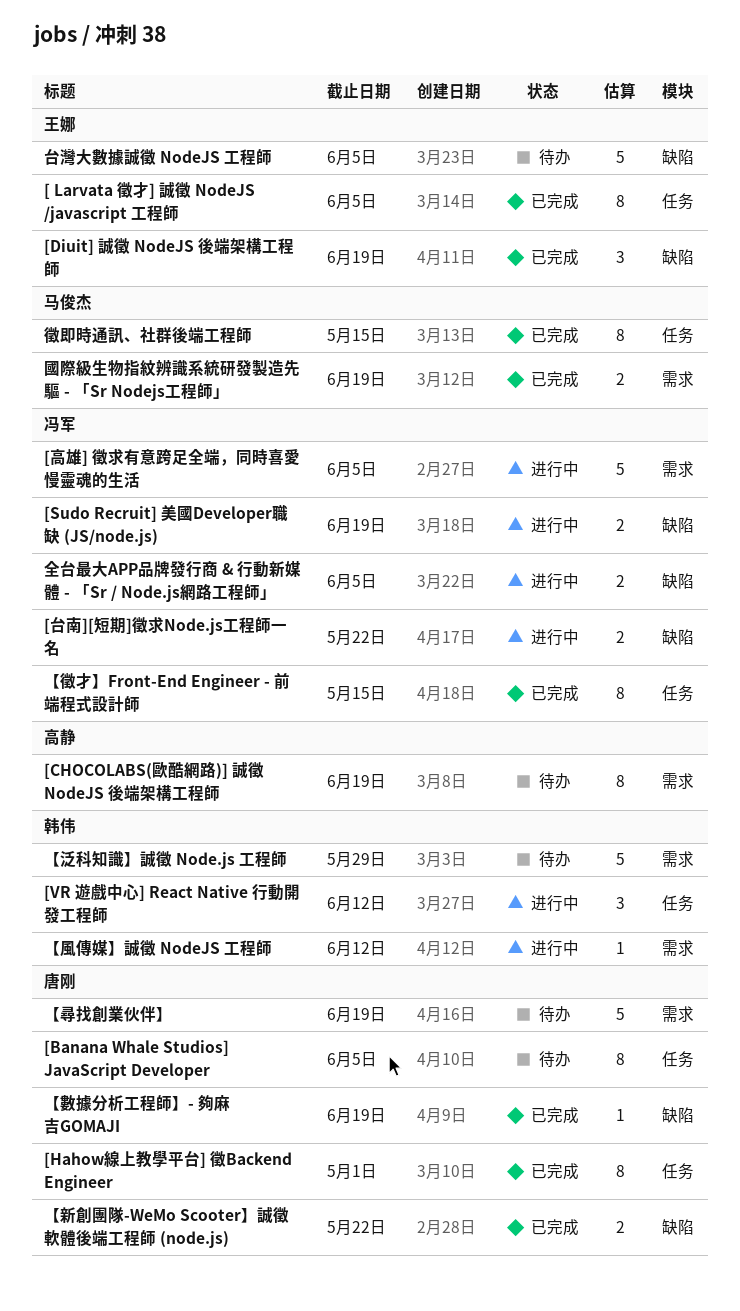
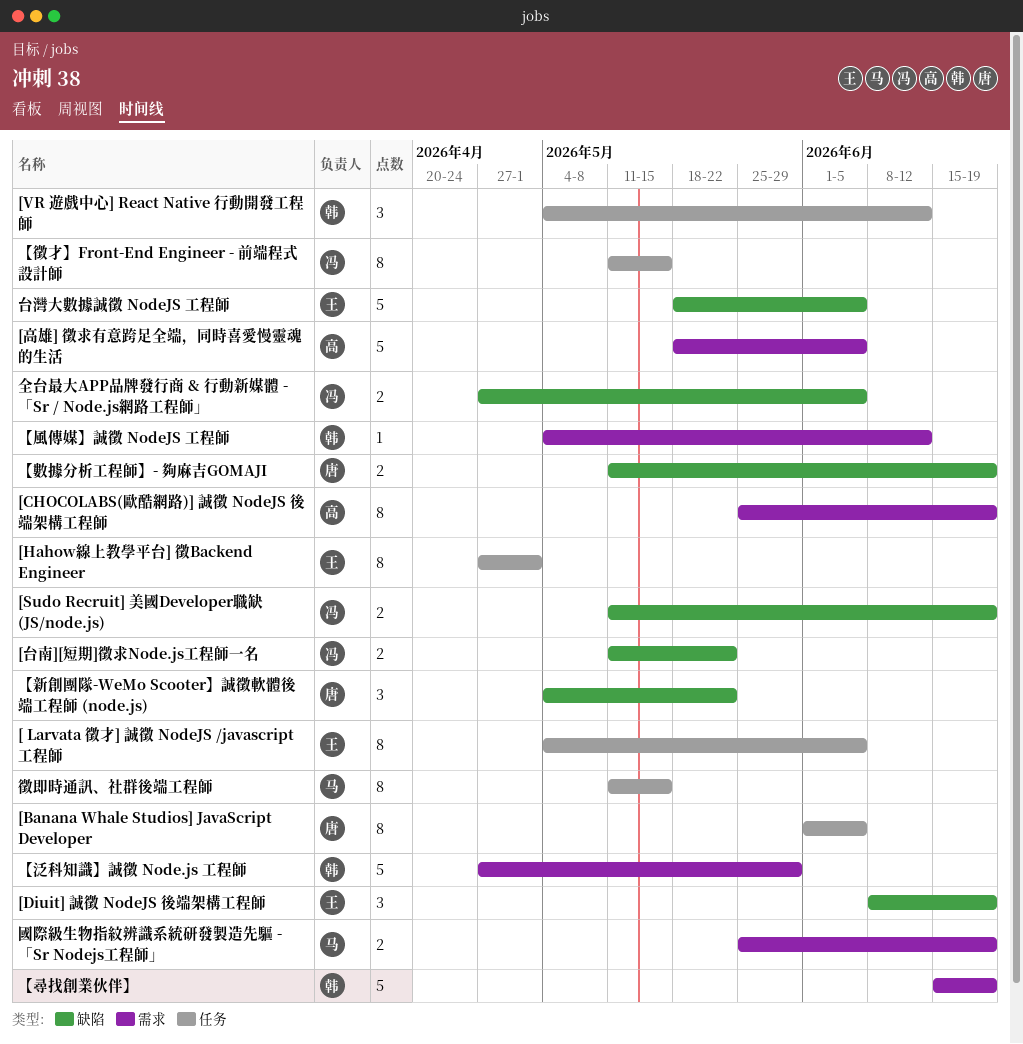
[Hahow線上教學平台] 徵Backend Engineer, owner: 唐刚 -> 王娜
[高雄] 徵求有意跨足全端，同時喜愛慢靈魂的生活, owner: 冯军 -> 高静
【尋找創業伙伴】, owner: 唐刚 -> 韩伟
【數據分析工程師】- 夠麻吉GOMAJI, estimate: 1 -> 2
【新創團隊-WeMo Scooter】誠徵軟體後端工程師 (node.js), estimate: 2 -> 3

